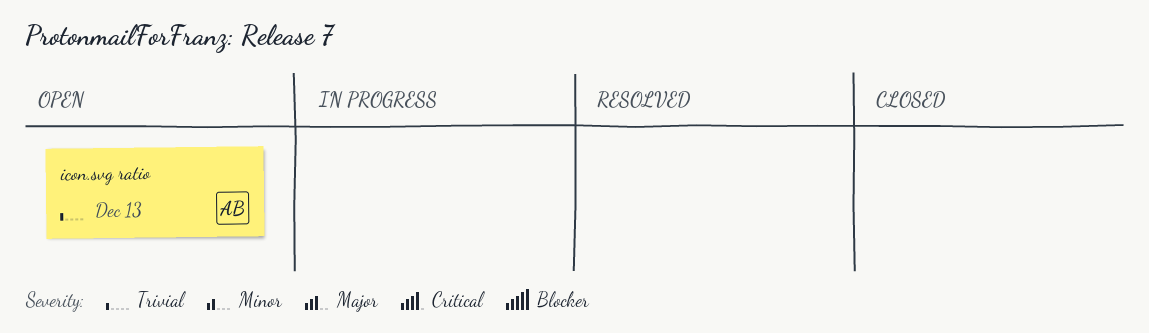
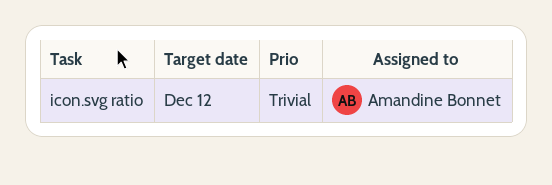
icon.svg ratio, due: Dec 13 -> Dec 12

